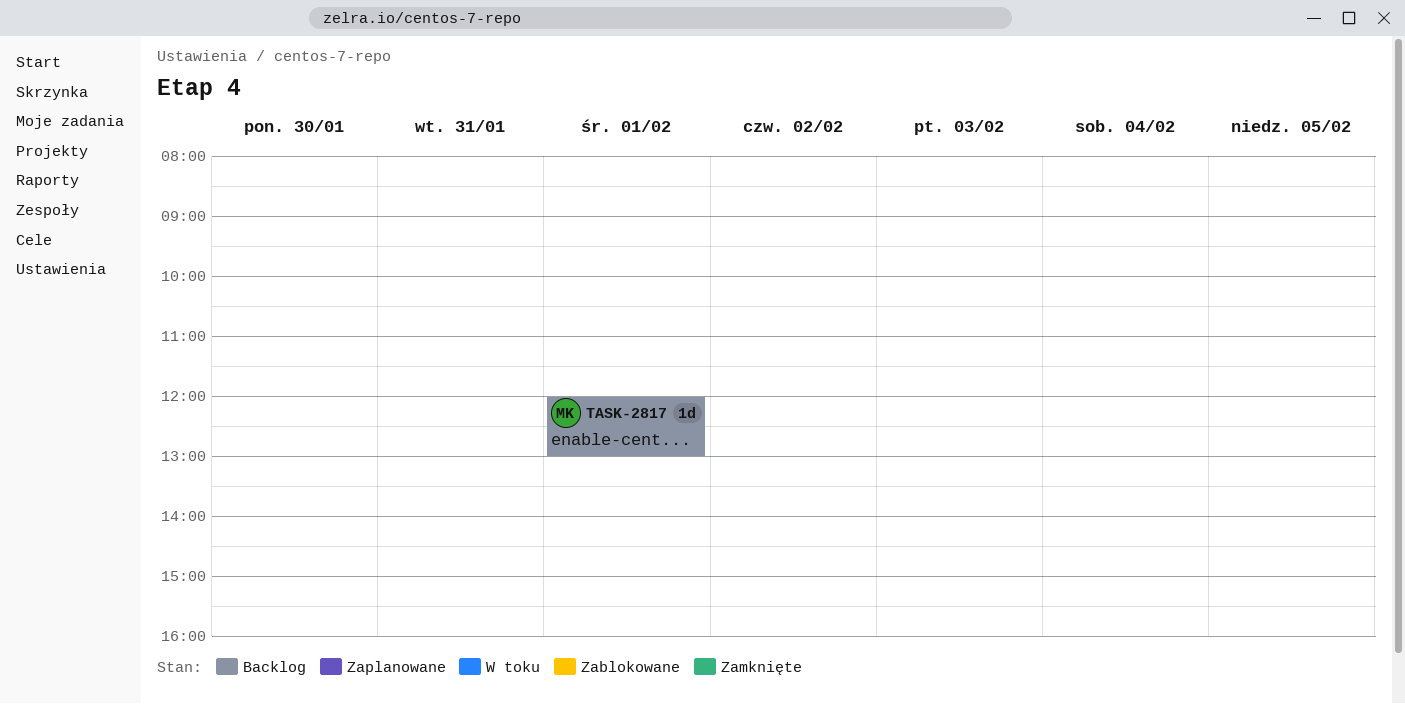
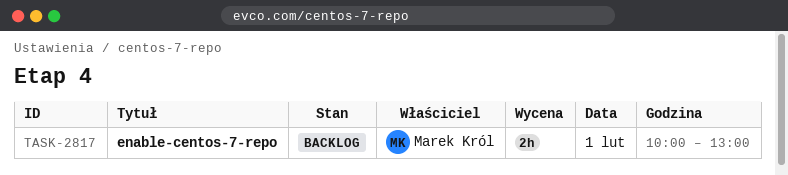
TASK-2817, estimate: 1d -> 2h
TASK-2817, begins: 12:00 -> 10:00

